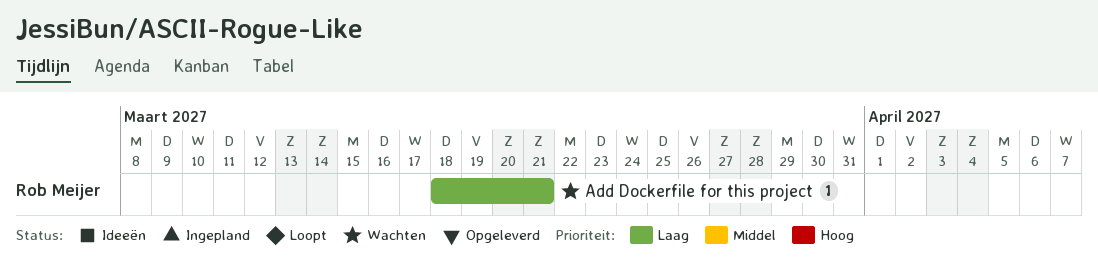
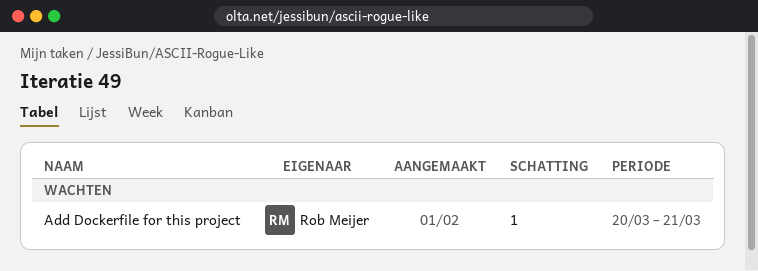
Add Dockerfile for this project, start: Mar 18 -> Mar 20

